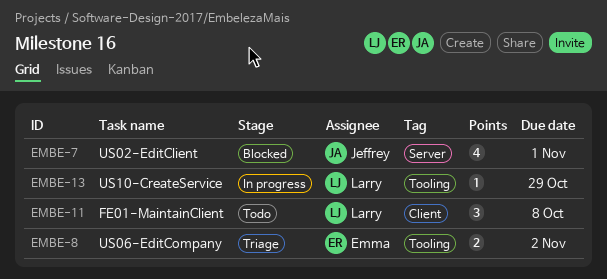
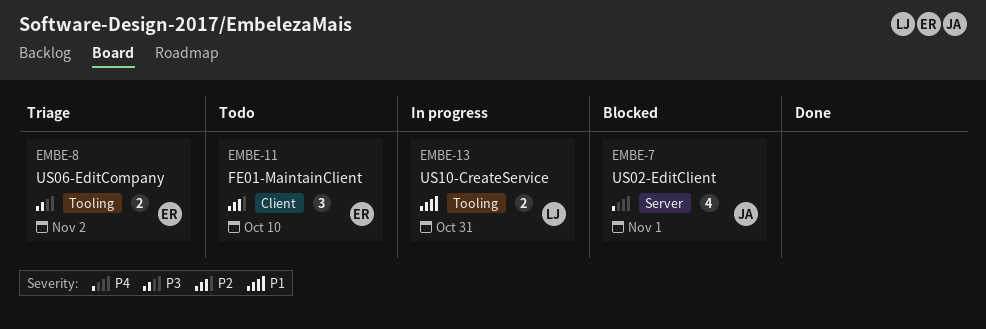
EMBE-11, owner: Larry -> Emma
EMBE-11, due: Oct 8 -> Oct 10
EMBE-13, estimate: 1 -> 2
EMBE-13, due: Oct 29 -> Oct 31

